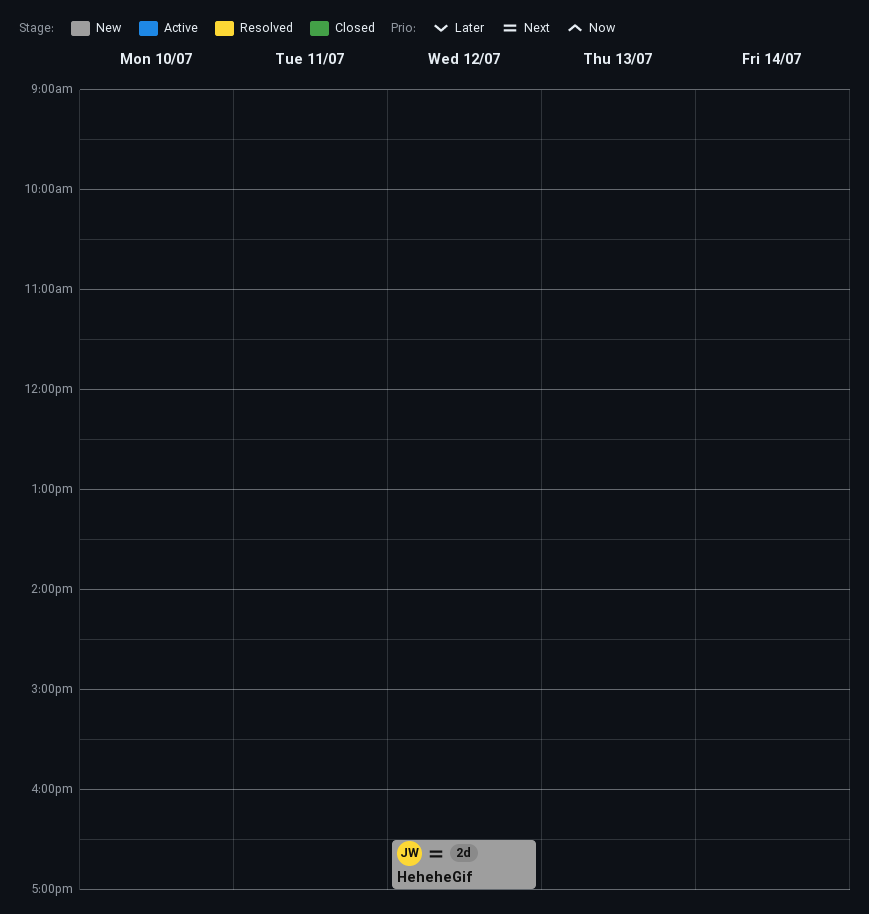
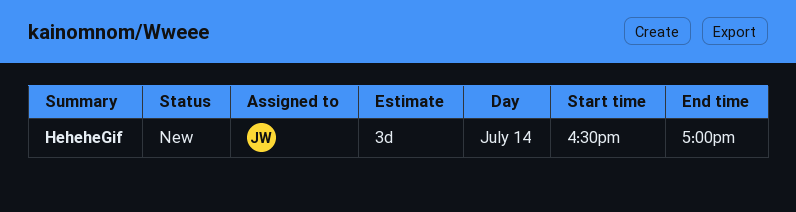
HeheheGif, estimate: 2d -> 3d
HeheheGif, day: Jul 12 -> Jul 14

